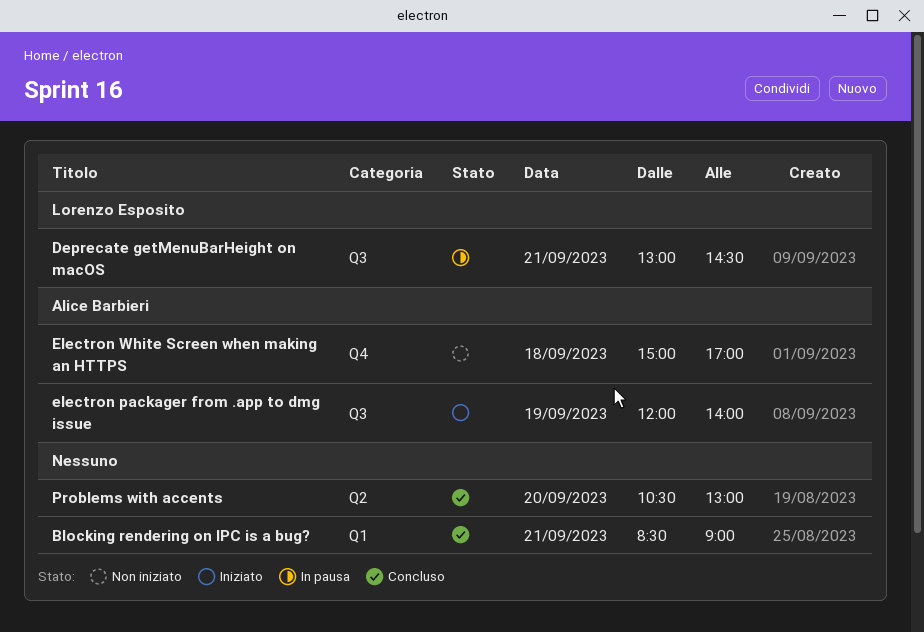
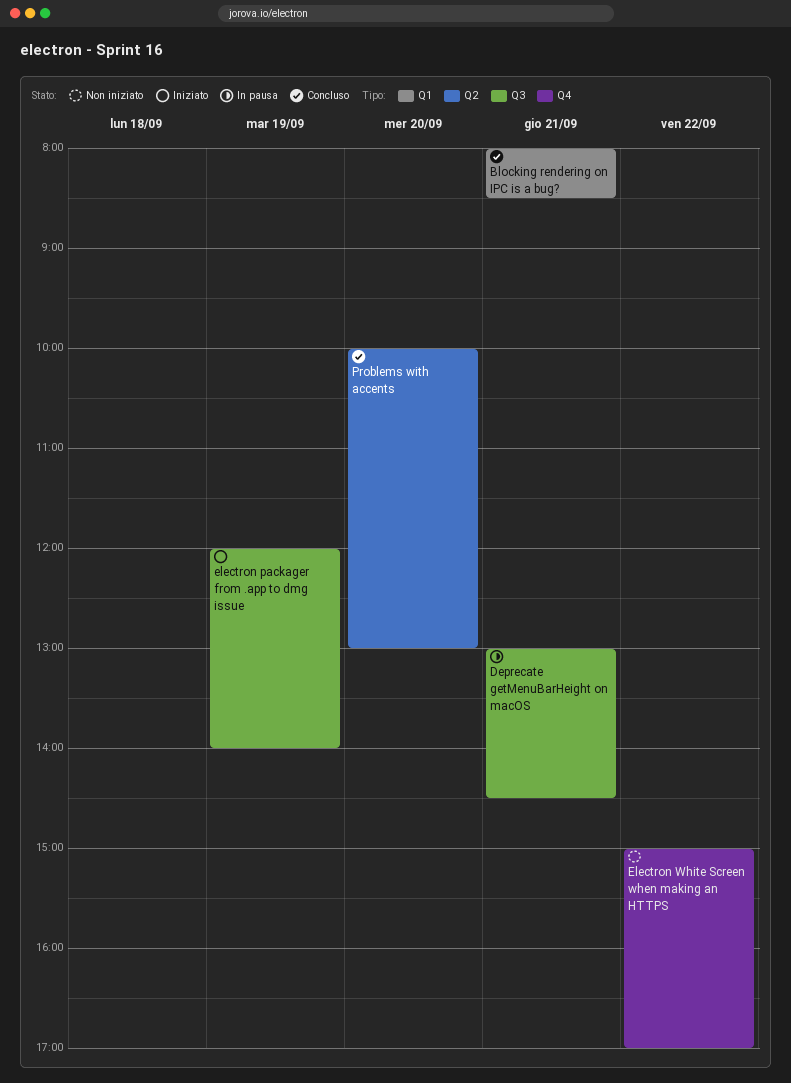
Blocking rendering on IPC is a bug?, begins: 08:30 -> 08:00
Blocking rendering on IPC is a bug?, ends: 09:00 -> 08:30
Electron White Screen when making an HTTPS, day: Sep 18 -> Sep 22
Problems with accents, begins: 10:30 -> 10:00

